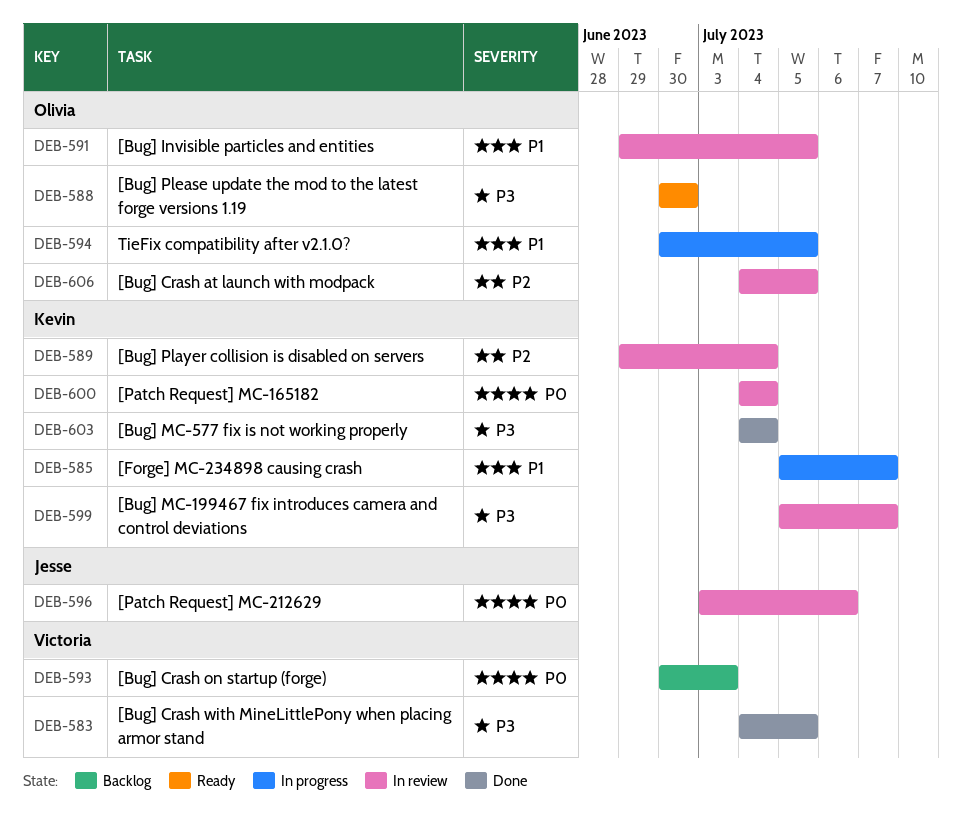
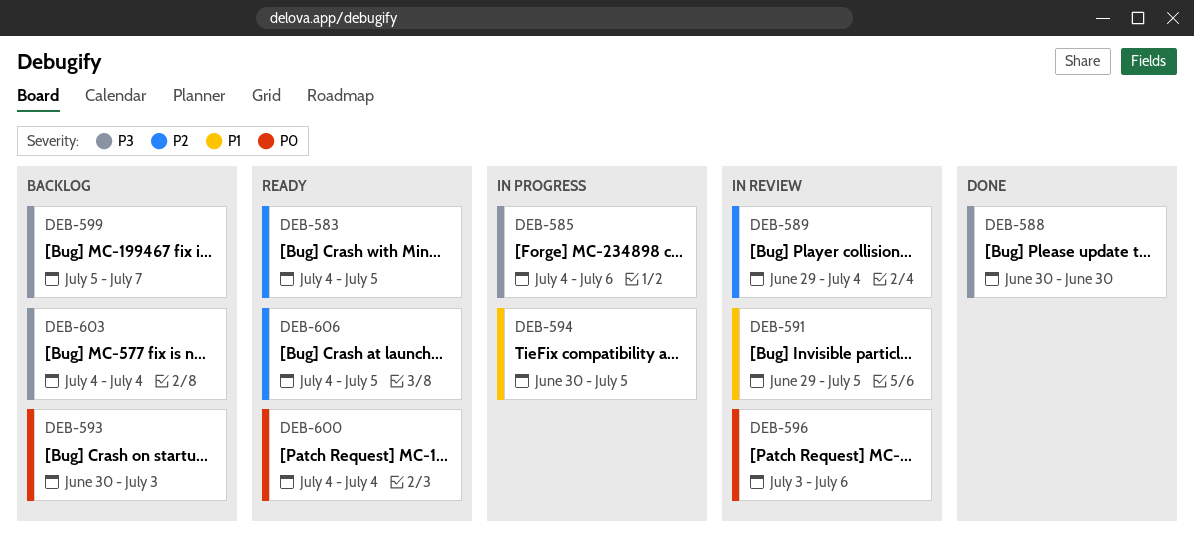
DEB-583, status: Done -> Ready
DEB-583, priority: P3 -> P2
DEB-585, priority: P1 -> P3
DEB-585, start: Jul 5 -> Jul 4
DEB-585, due: Jul 7 -> Jul 6
DEB-588, status: Ready -> Done
DEB-599, status: In review -> Backlog
DEB-600, status: In review -> Ready
DEB-603, status: Done -> Backlog
DEB-606, status: In review -> Ready

